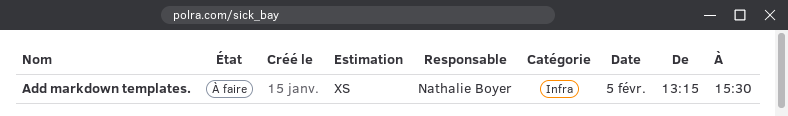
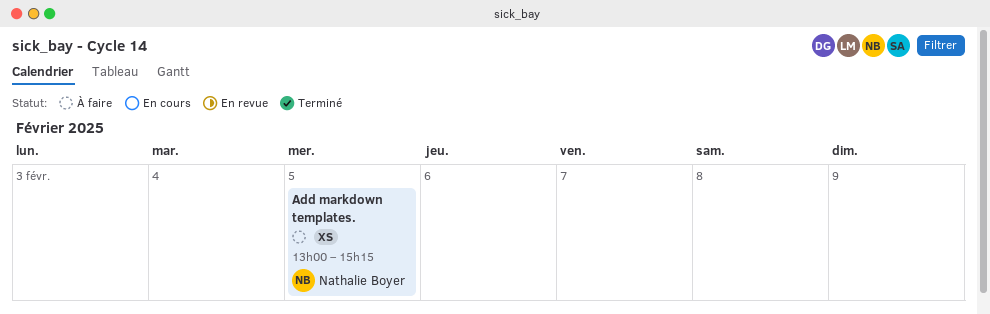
Add markdown templates., begins: 13:15 -> 13:00
Add markdown templates., ends: 15:30 -> 15:15

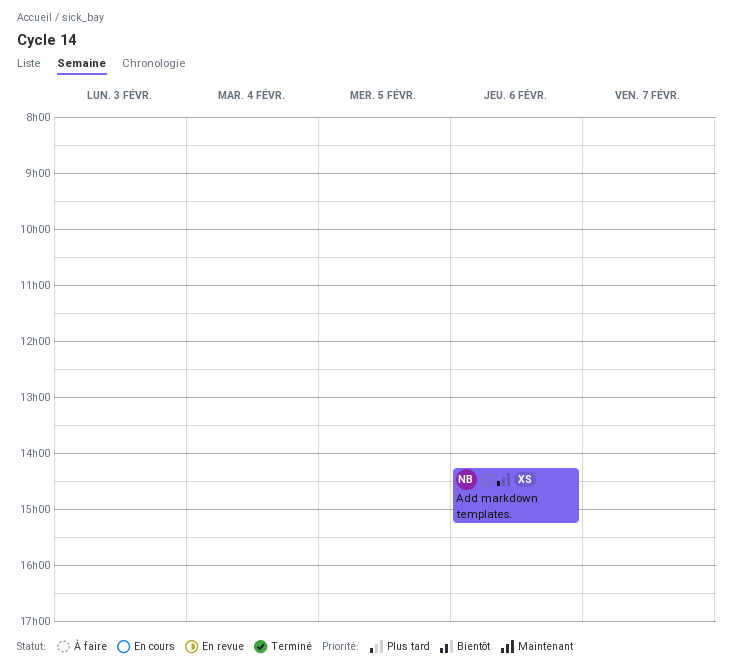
Add markdown templates., day: Feb 5 -> Feb 6
Add markdown templates., begins: 13:00 -> 14:15

